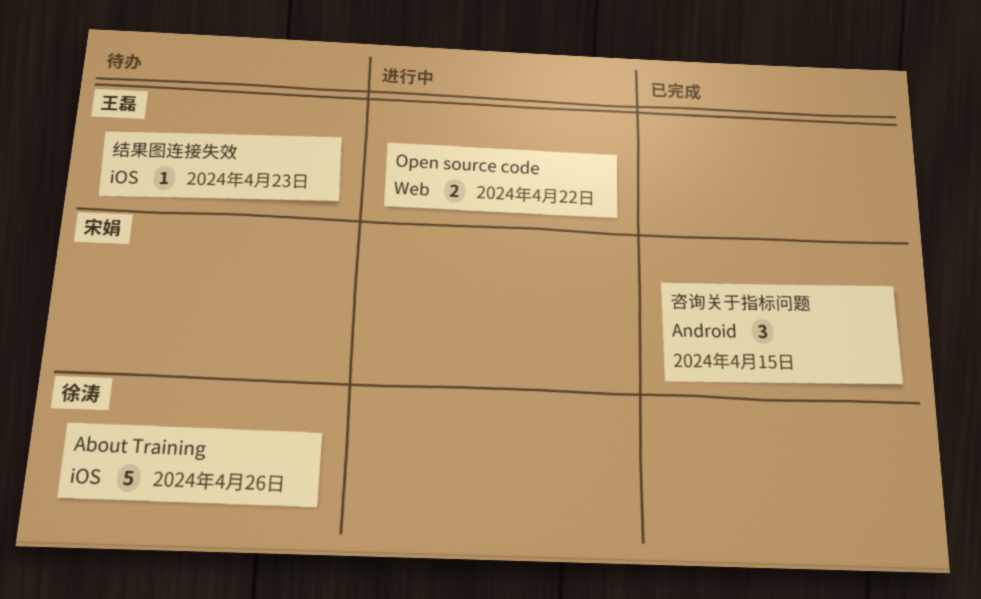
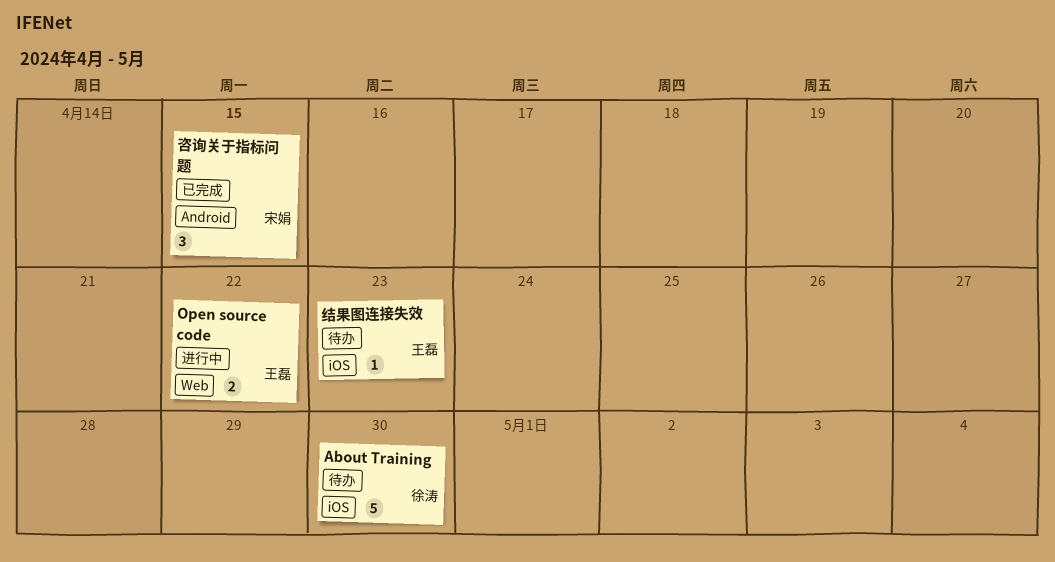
About Training, due: Apr 26 -> Apr 30

